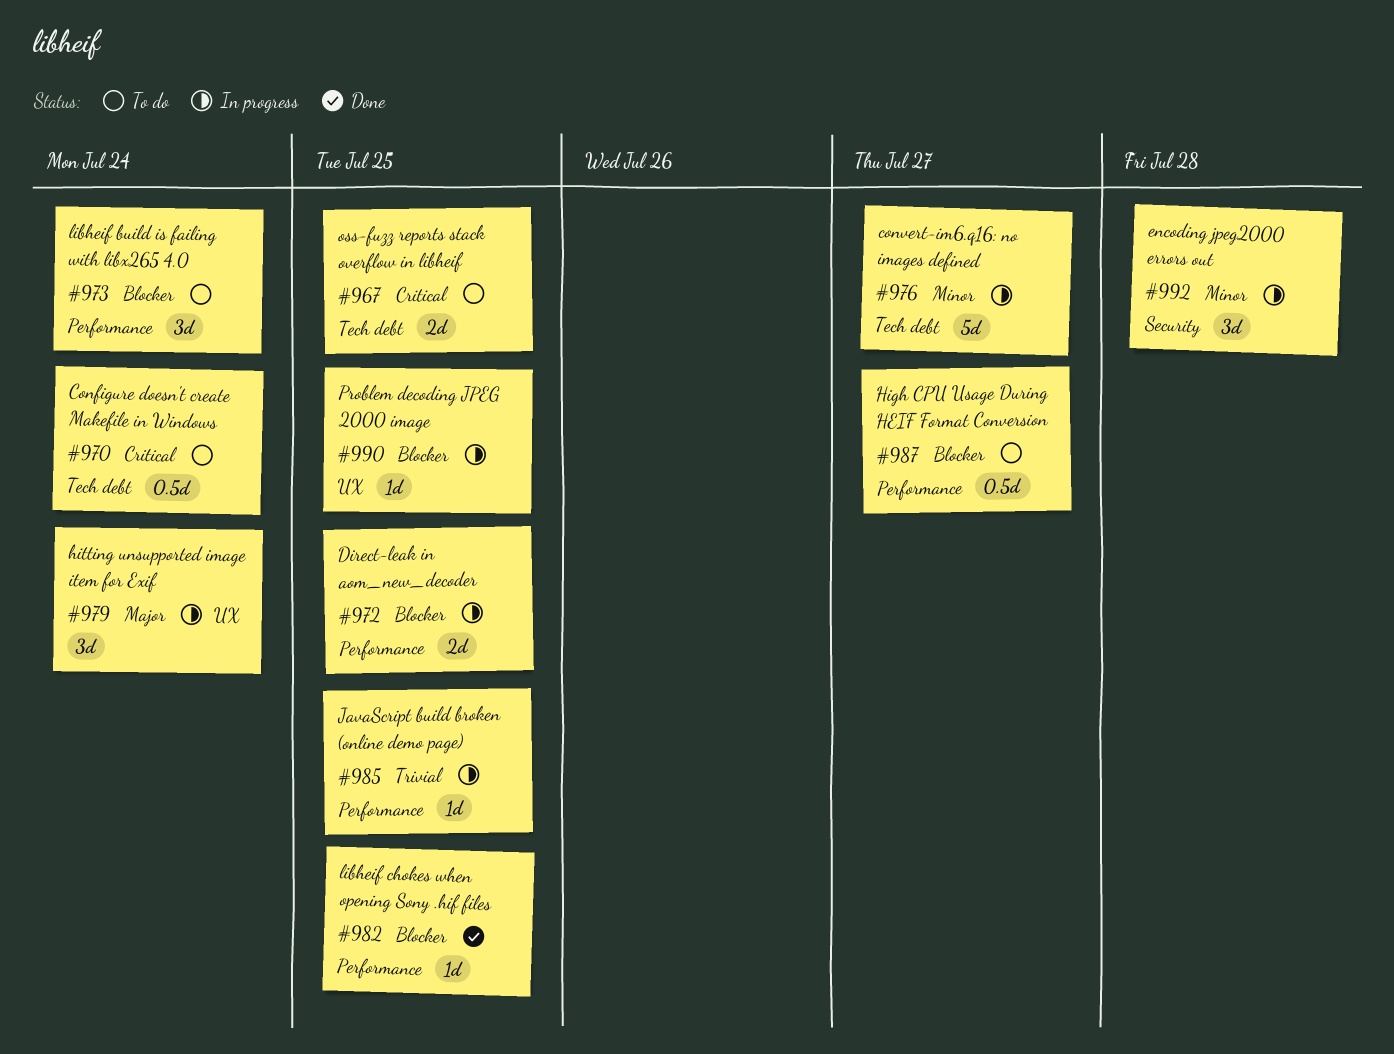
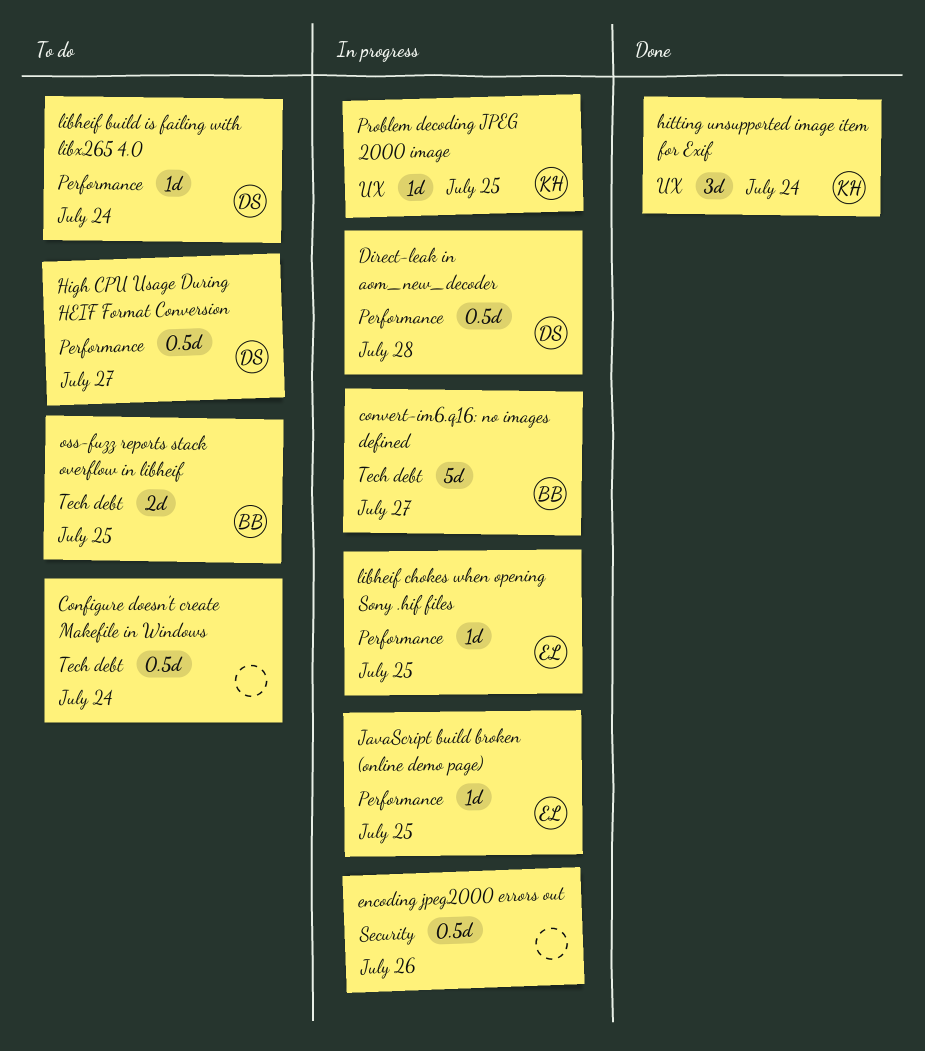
Direct-leak in aom_new_decoder, estimate: 2d -> 0.5d
Direct-leak in aom_new_decoder, due: Jul 25 -> Jul 28
encoding jpeg2000 errors out, estimate: 3d -> 0.5d
encoding jpeg2000 errors out, due: Jul 28 -> Jul 26
hitting unsupported image item for Exif, status: In progress -> Done
libheif build is failing with libx265 4.0, estimate: 3d -> 1d
libheif chokes when opening Sony .hif files, status: Done -> In progress

